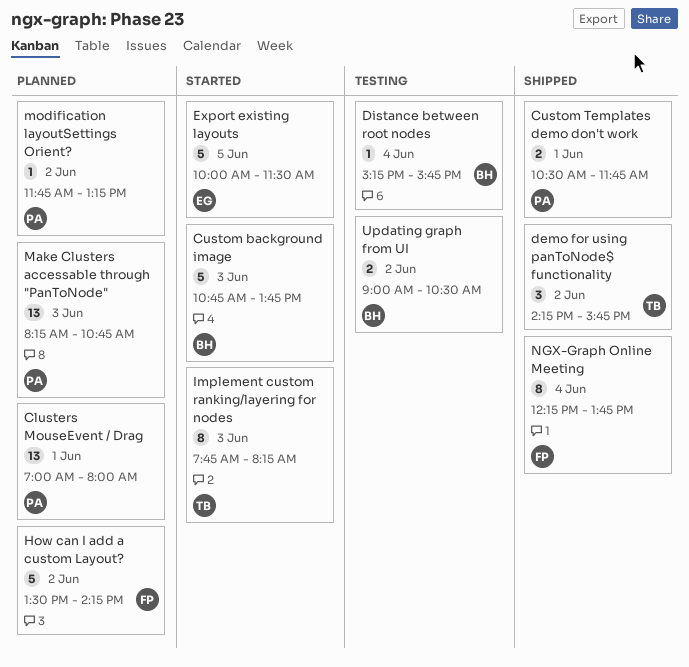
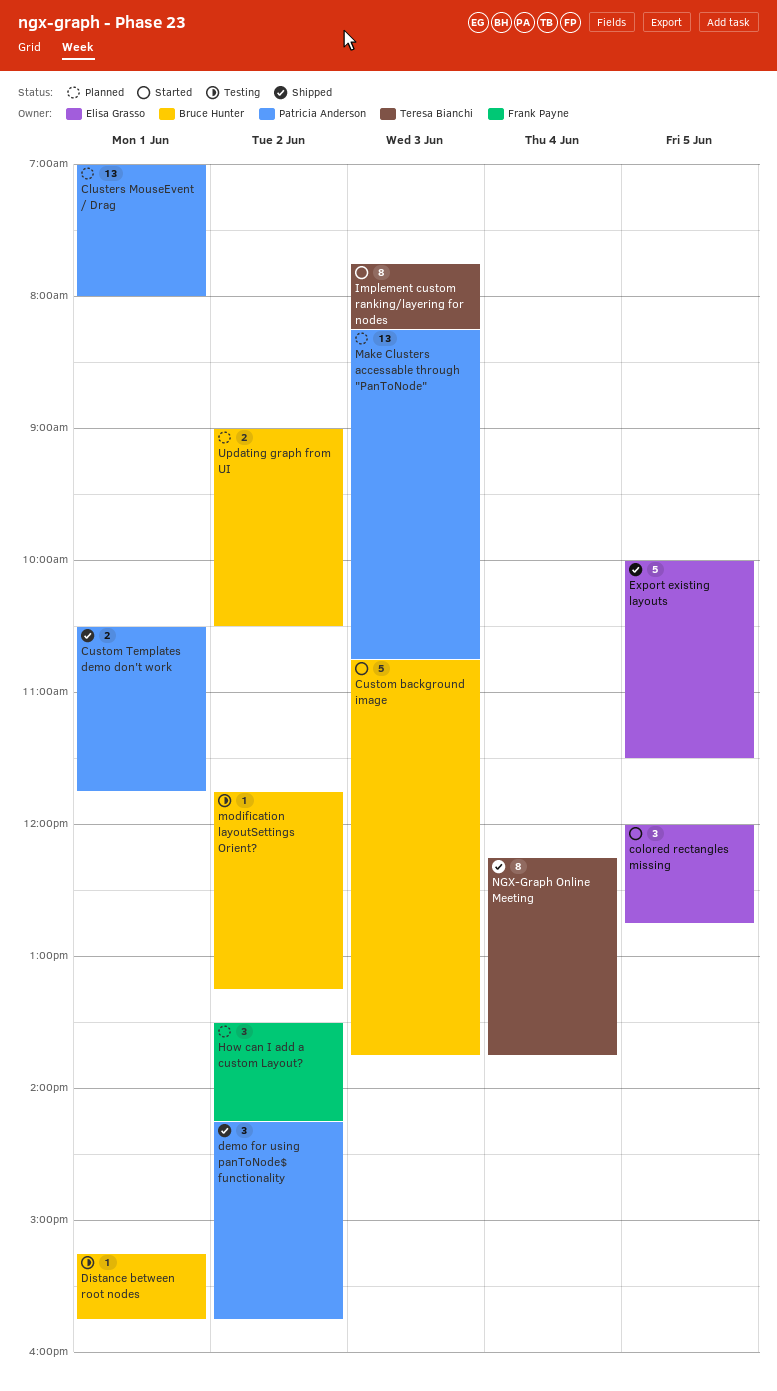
colored rectangles missing: none -> present
demo for using panToNode$ functionality, owner: Teresa Bianchi -> Patricia Anderson
Distance between root nodes, day: Jun 4 -> Jun 1
Export existing layouts, status: Started -> Shipped
How can I add a custom Layout?, estimate: 5 -> 3
modification layoutSettings Orient?, status: Planned -> Testing
modification layoutSettings Orient?, owner: Patricia Anderson -> Bruce Hunter
NGX-Graph Online Meeting, owner: Frank Payne -> Teresa Bianchi
Updating graph from UI, status: Testing -> Planned

